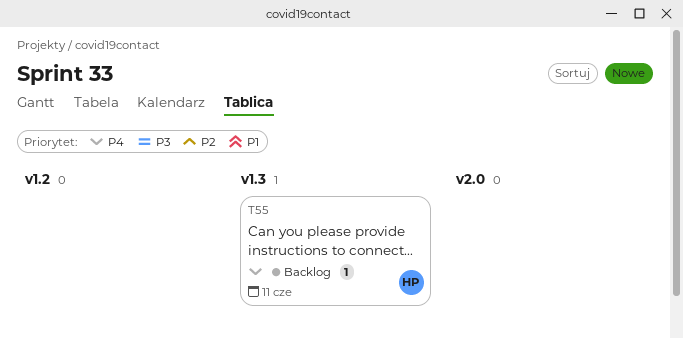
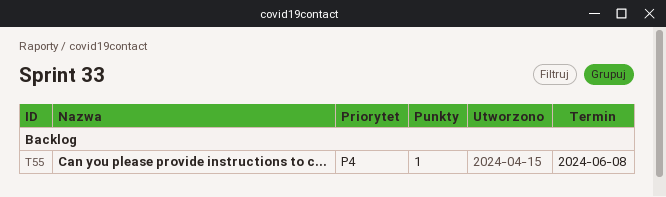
T55, due: Jun 11 -> Jun 8

